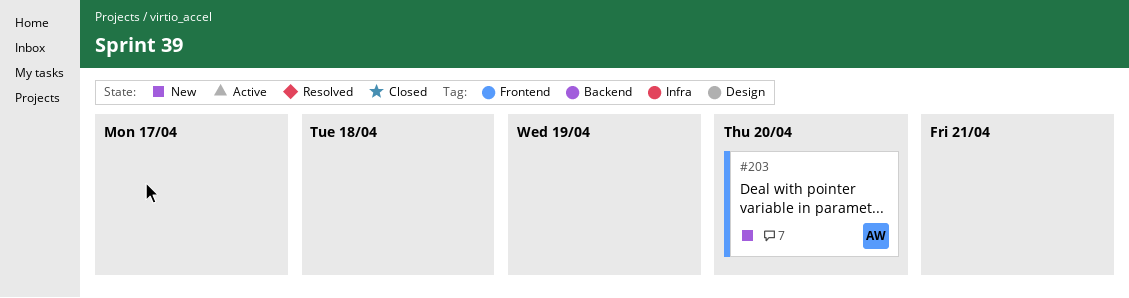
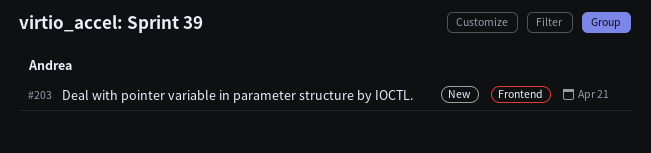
#203, due: Apr 20 -> Apr 21

